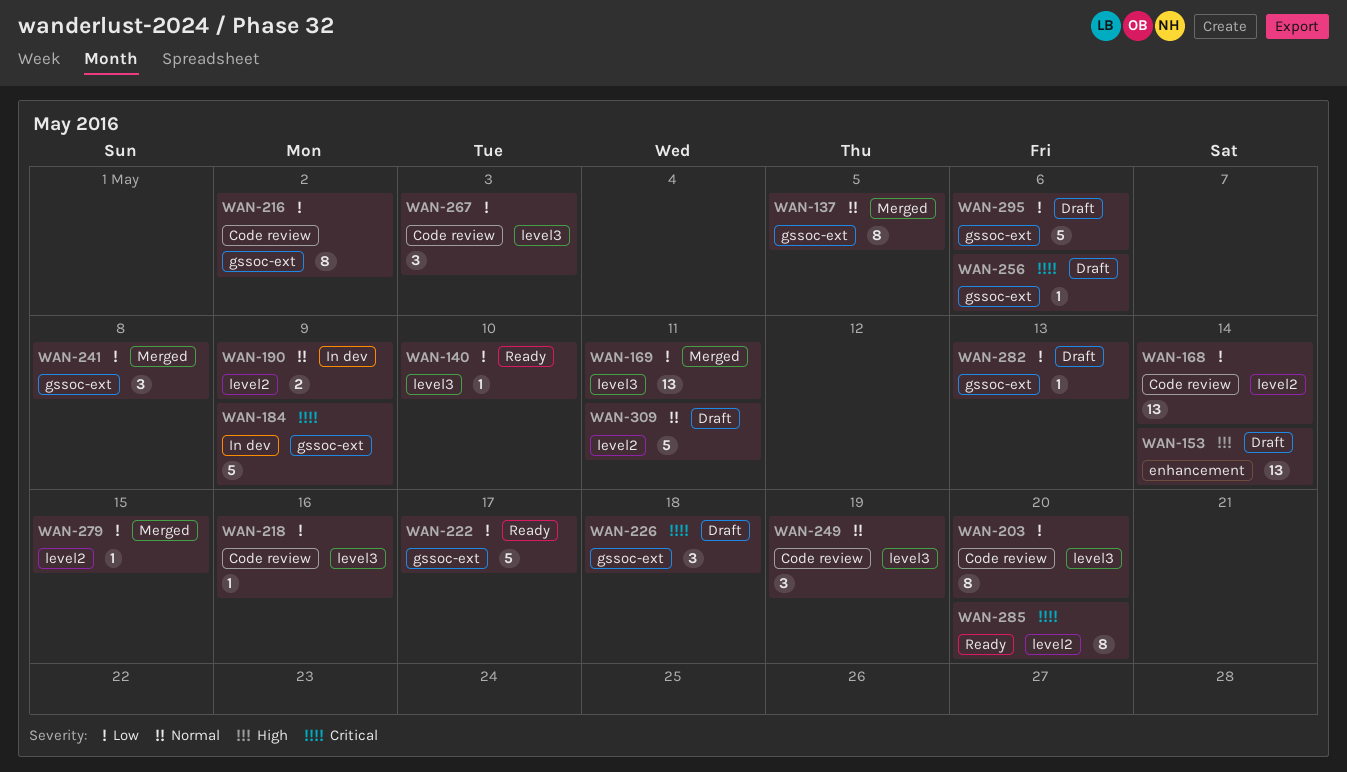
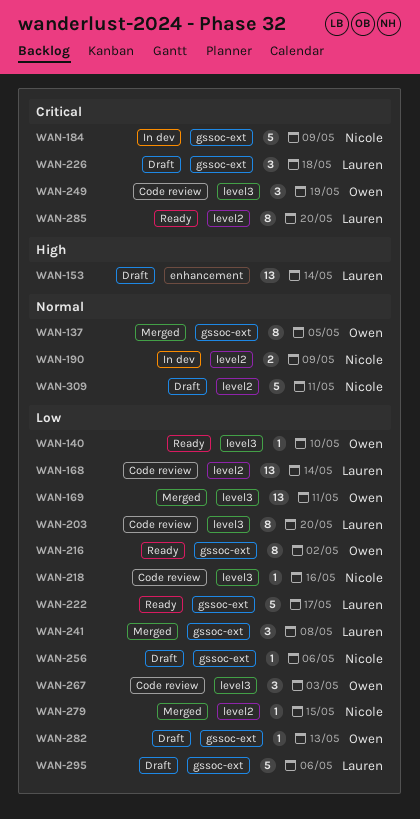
WAN-216, status: Code review -> Ready
WAN-249, priority: Normal -> Critical
WAN-256, priority: Critical -> Low

